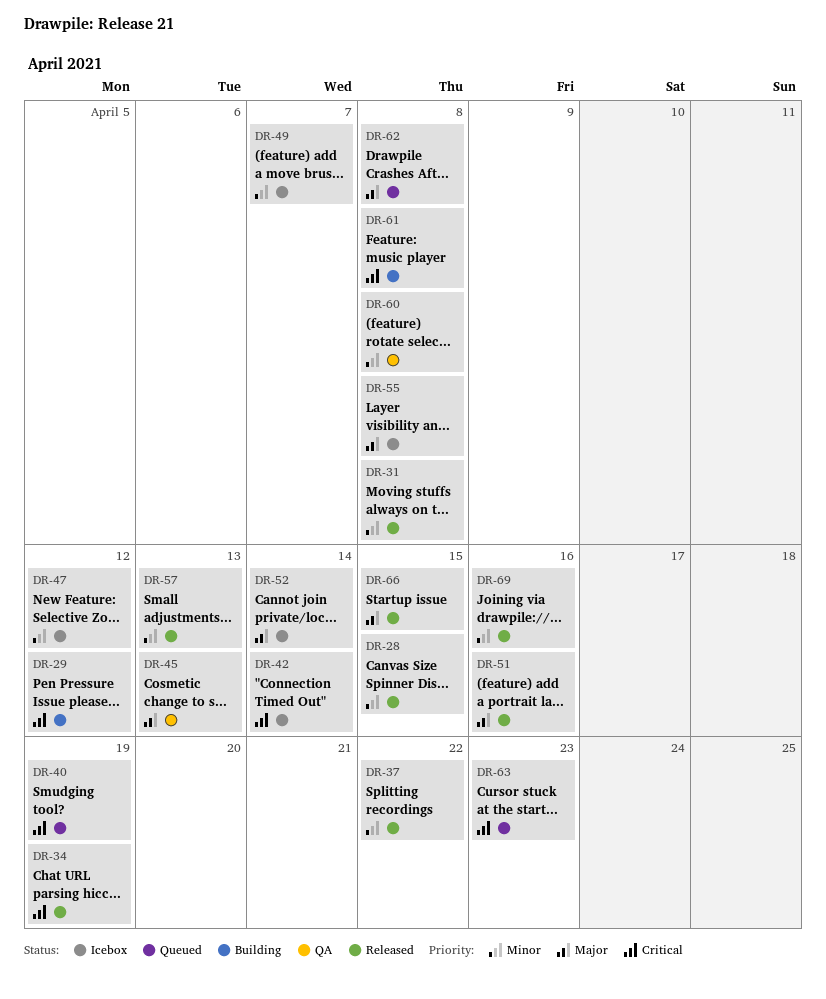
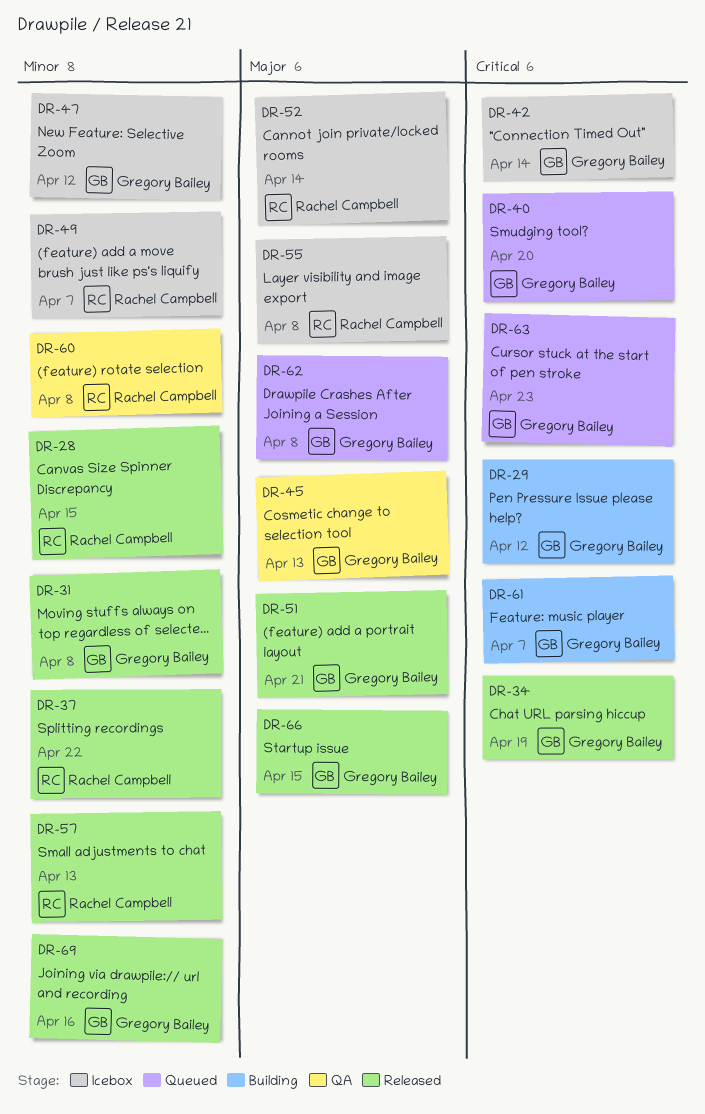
DR-40, due: Apr 19 -> Apr 20
DR-51, due: Apr 16 -> Apr 21
DR-61, due: Apr 8 -> Apr 7

